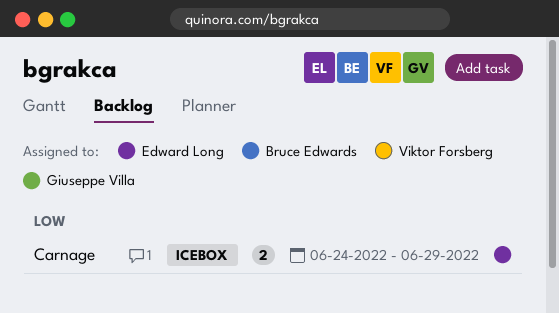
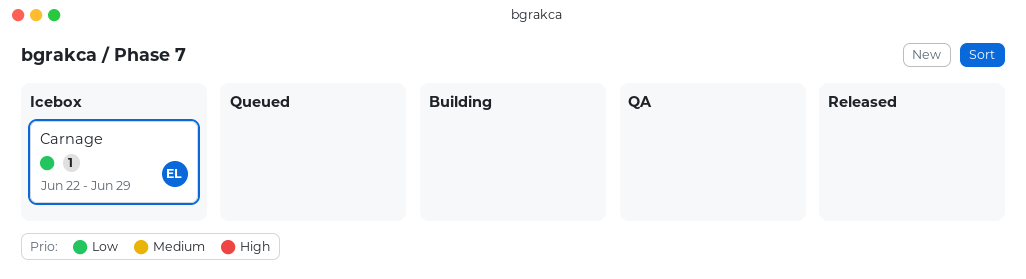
Carnage, estimate: 2 -> 1
Carnage, start: Jun 24 -> Jun 22

